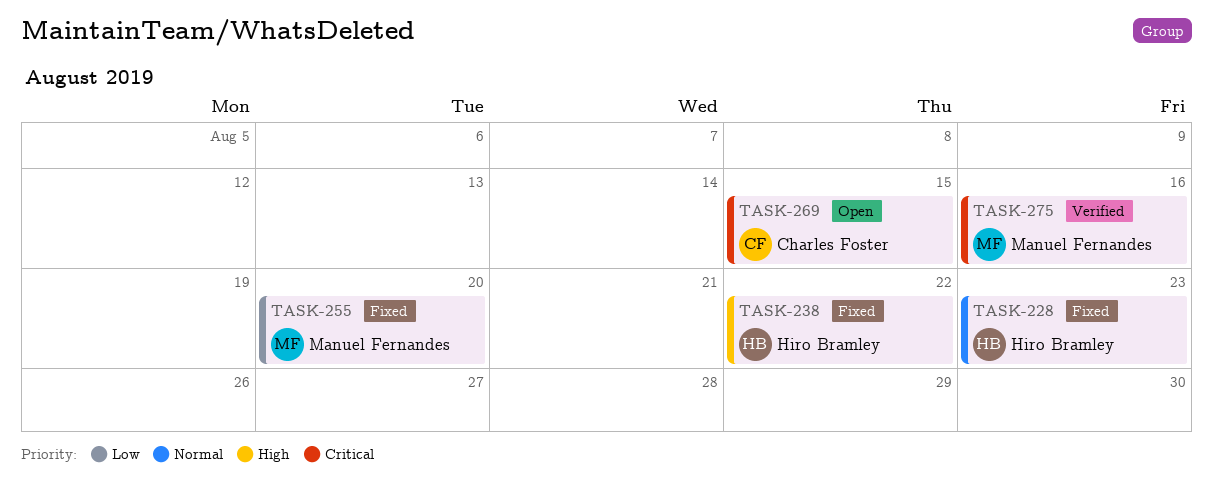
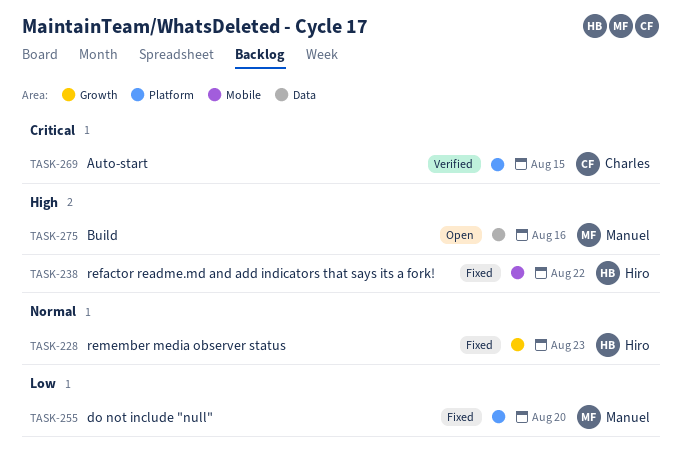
TASK-269, status: Open -> Verified
TASK-275, status: Verified -> Open
TASK-275, priority: Critical -> High

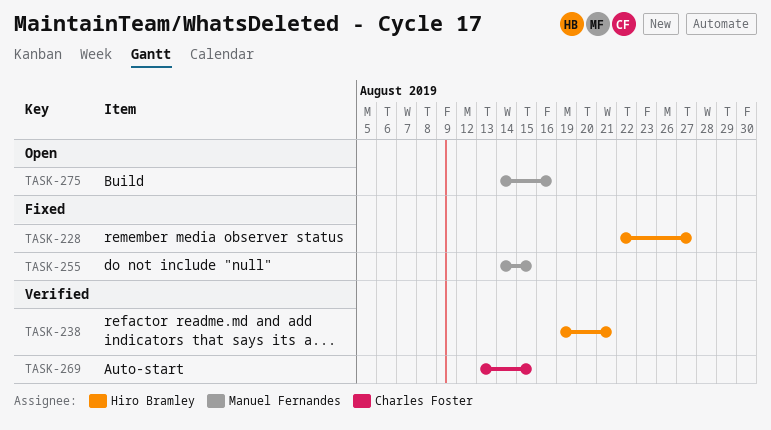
TASK-228, due: Aug 23 -> Aug 27
TASK-238, status: Fixed -> Verified
TASK-238, due: Aug 22 -> Aug 21
TASK-255, due: Aug 20 -> Aug 15

